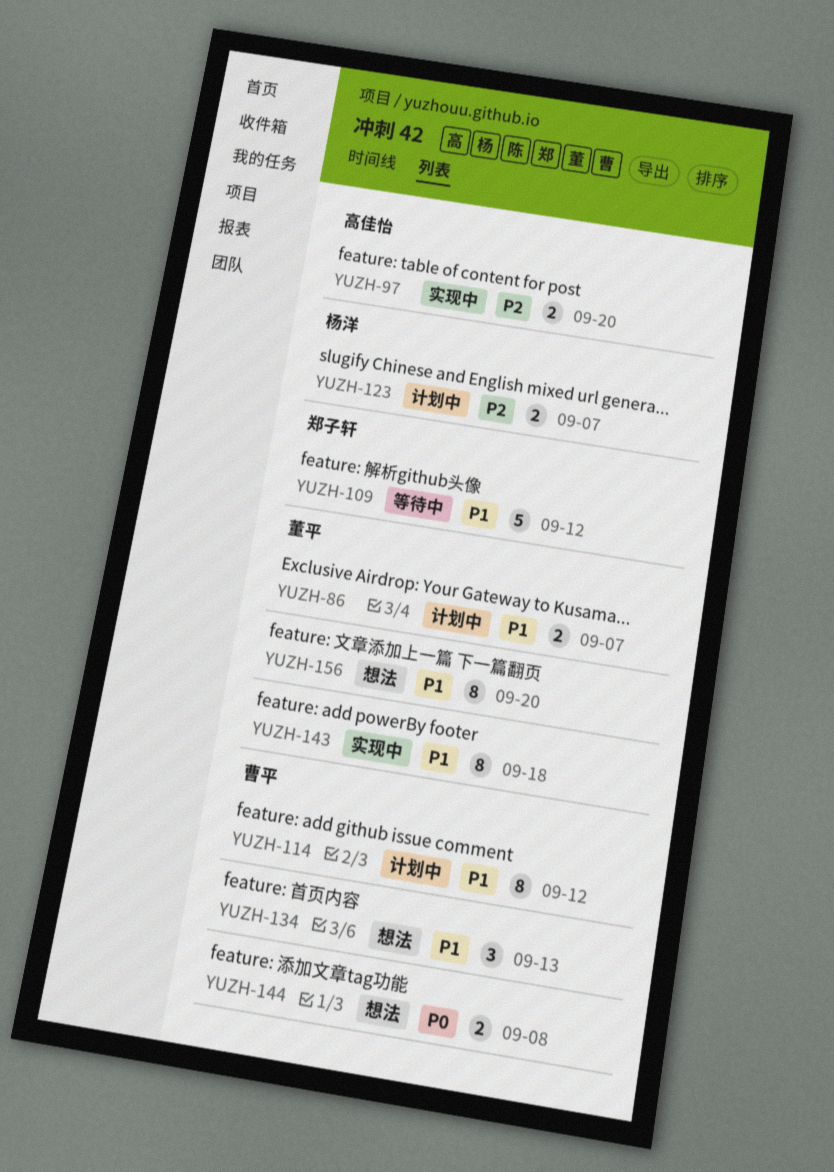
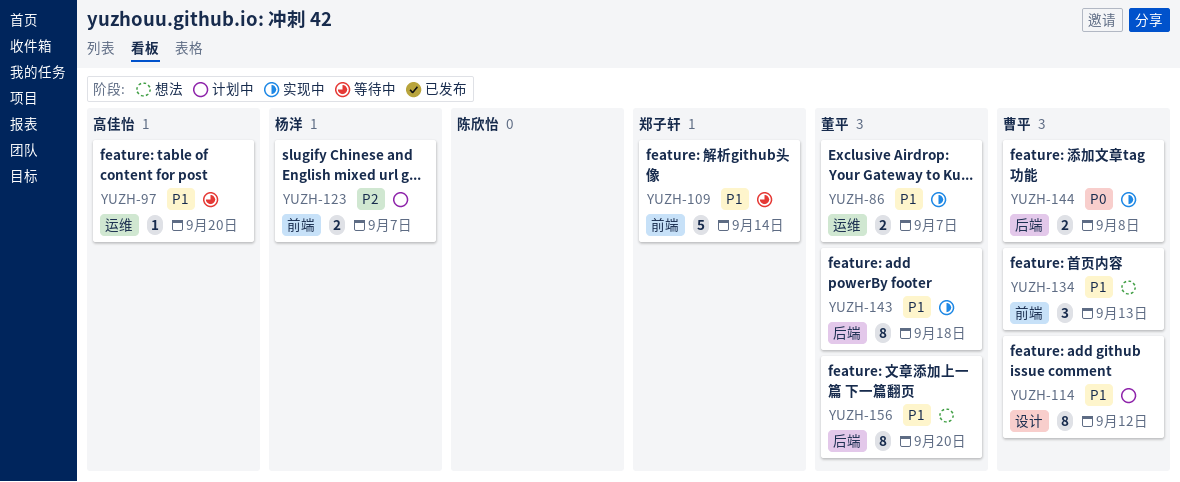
YUZH-86, status: 计划中 -> 实现中
YUZH-97, status: 实现中 -> 等待中
YUZH-97, priority: P2 -> P1
YUZH-97, estimate: 2 -> 1
YUZH-109, due: Sep 12 -> Sep 14
YUZH-144, status: 想法 -> 实现中

